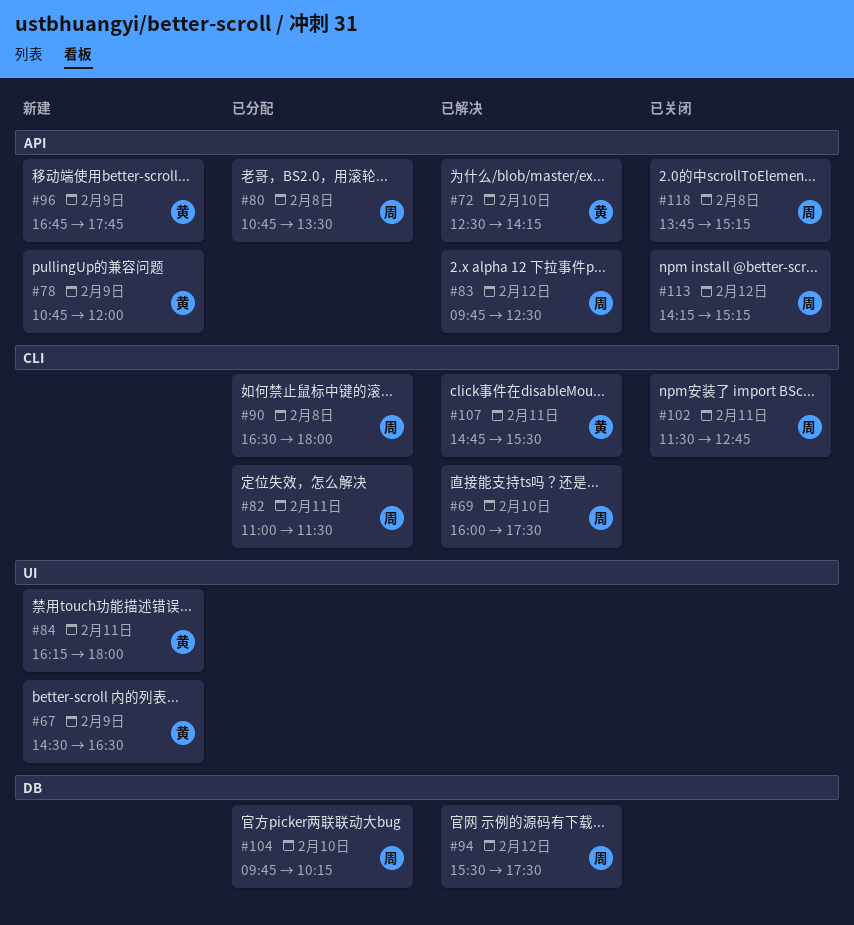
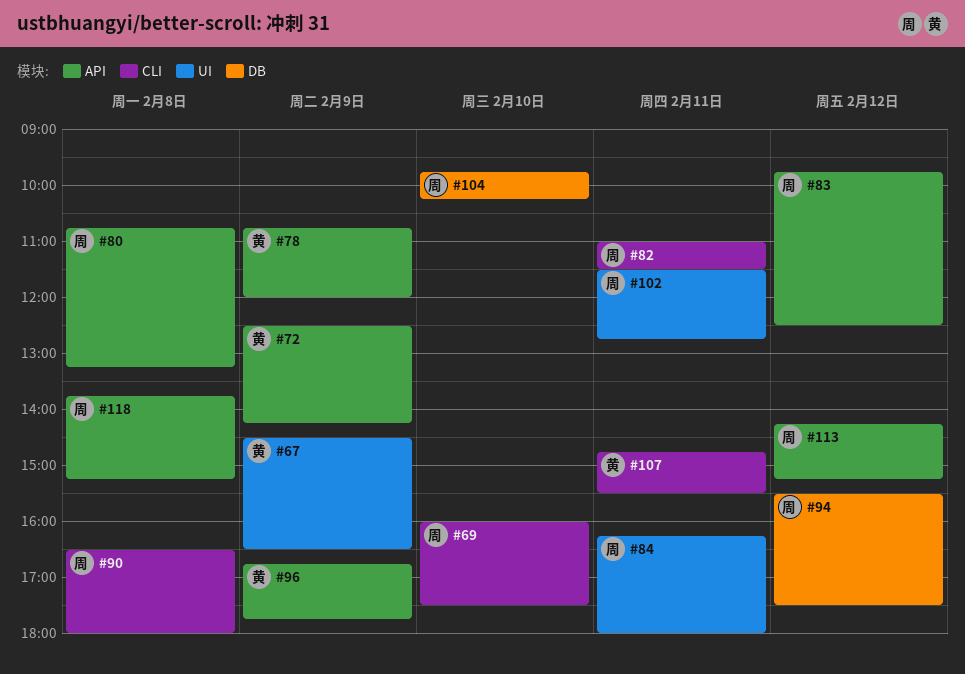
#72, day: Feb 10 -> Feb 9
#80, ends: 13:30 -> 13:15
#84, owner: 黄 -> 周
#102, label: CLI -> UI

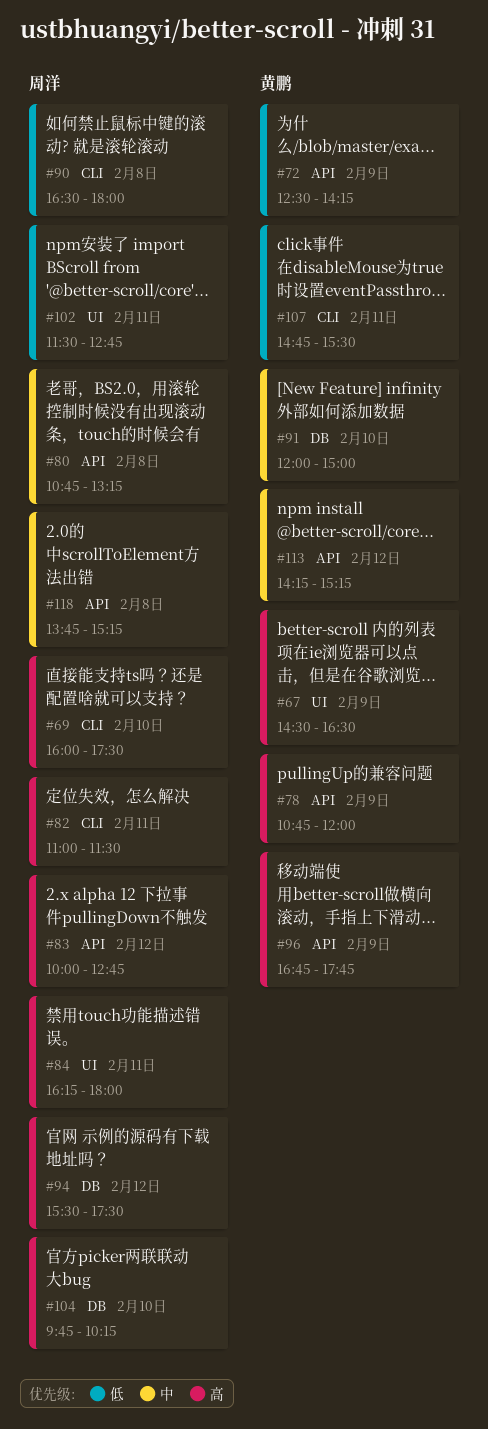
#83, begins: 09:45 -> 10:00
#83, ends: 12:30 -> 12:45
#91: none -> present
#113, owner: 周洋 -> 黄鹏

